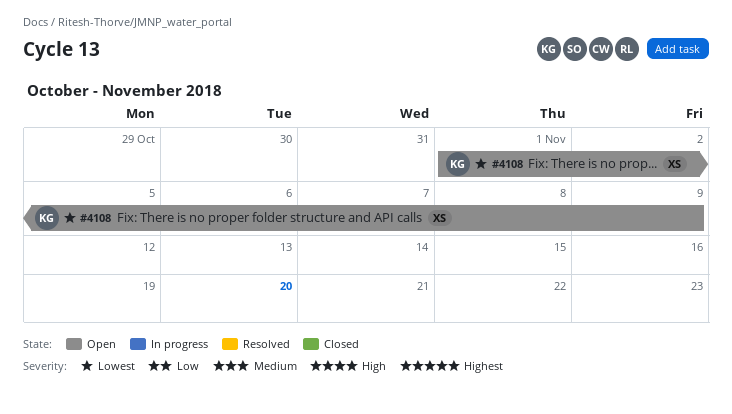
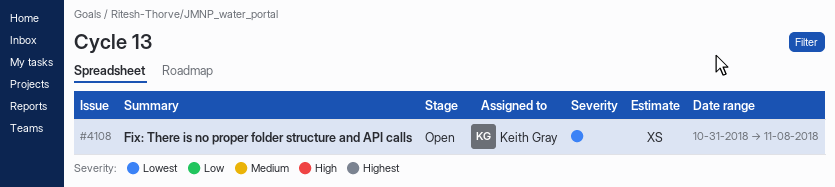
#4108, start: Nov 1 -> Oct 31
#4108, due: Nov 9 -> Nov 8

